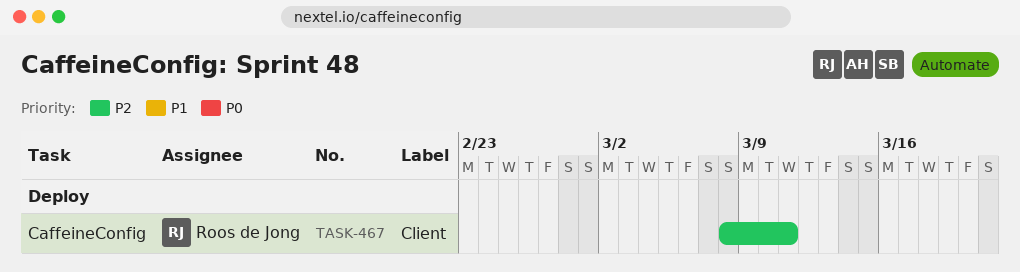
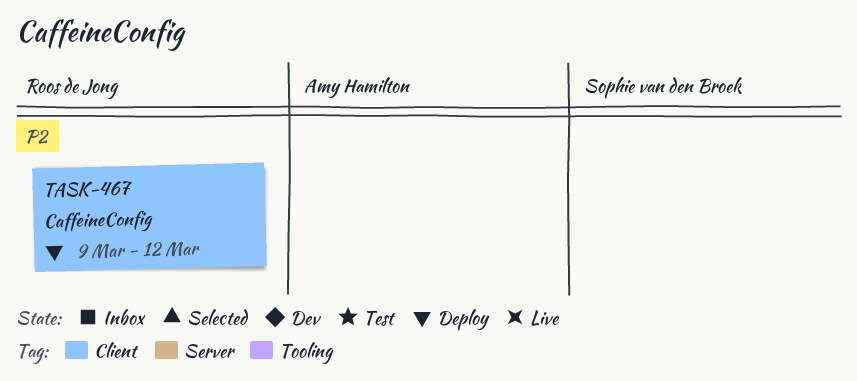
TASK-467, start: Mar 8 -> Mar 9
TASK-467, due: Mar 11 -> Mar 12

